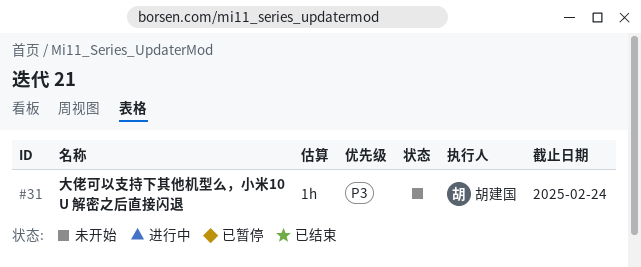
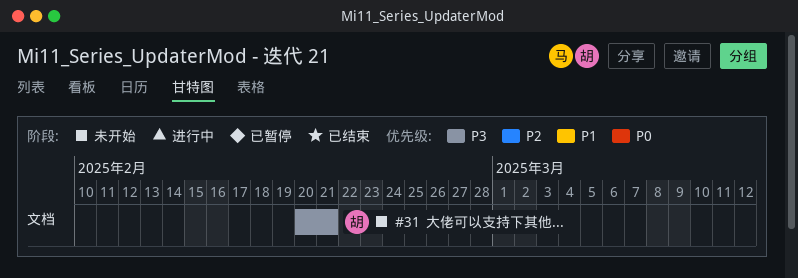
#31, due: Feb 24 -> Feb 21

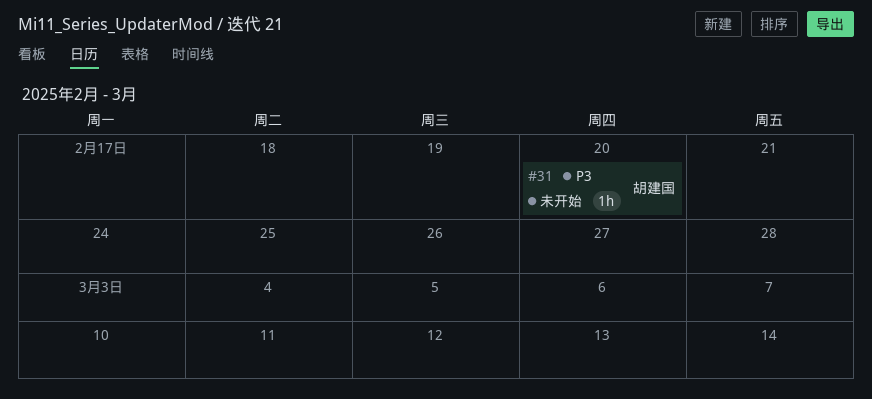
#31, due: Feb 21 -> Feb 20

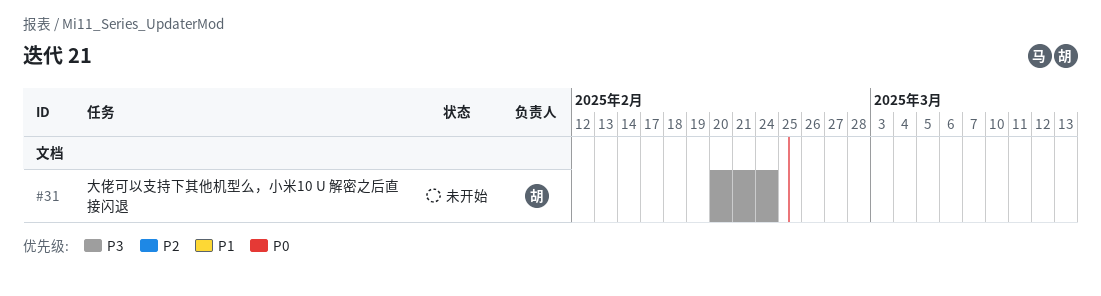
#31, due: Feb 20 -> Feb 24

